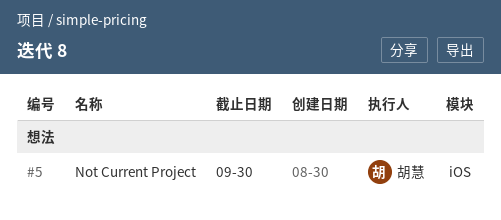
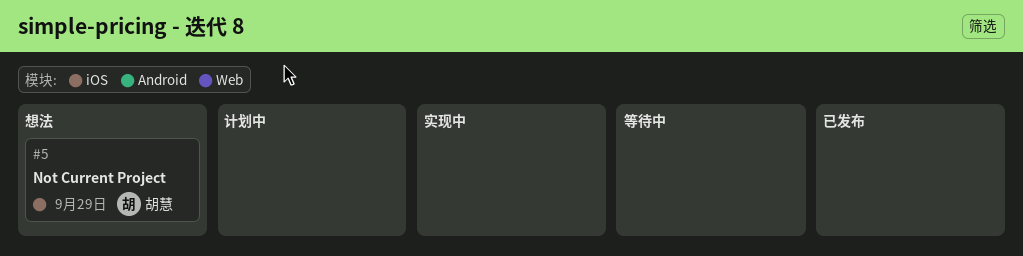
#5, due: Sep 30 -> Sep 29

